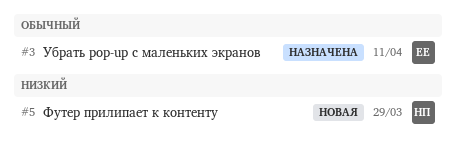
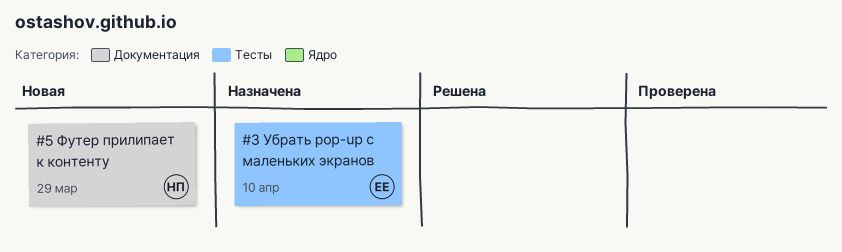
#3, due: Apr 11 -> Apr 10

